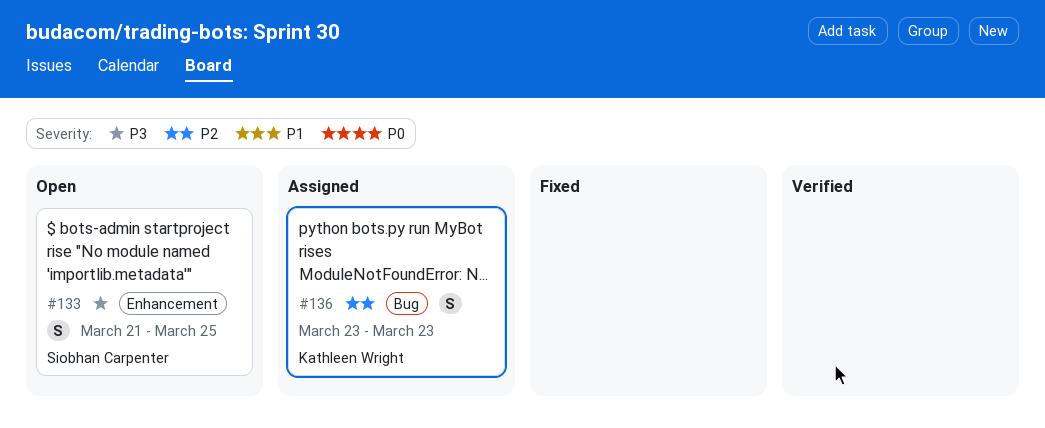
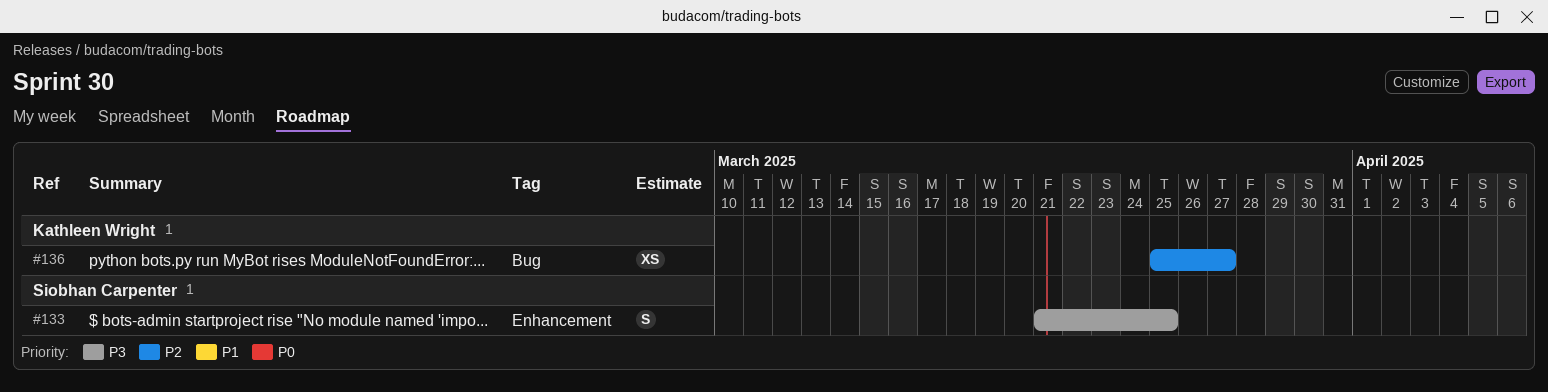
#136, estimate: S -> XS
#136, start: Mar 23 -> Mar 25
#136, due: Mar 23 -> Mar 27

